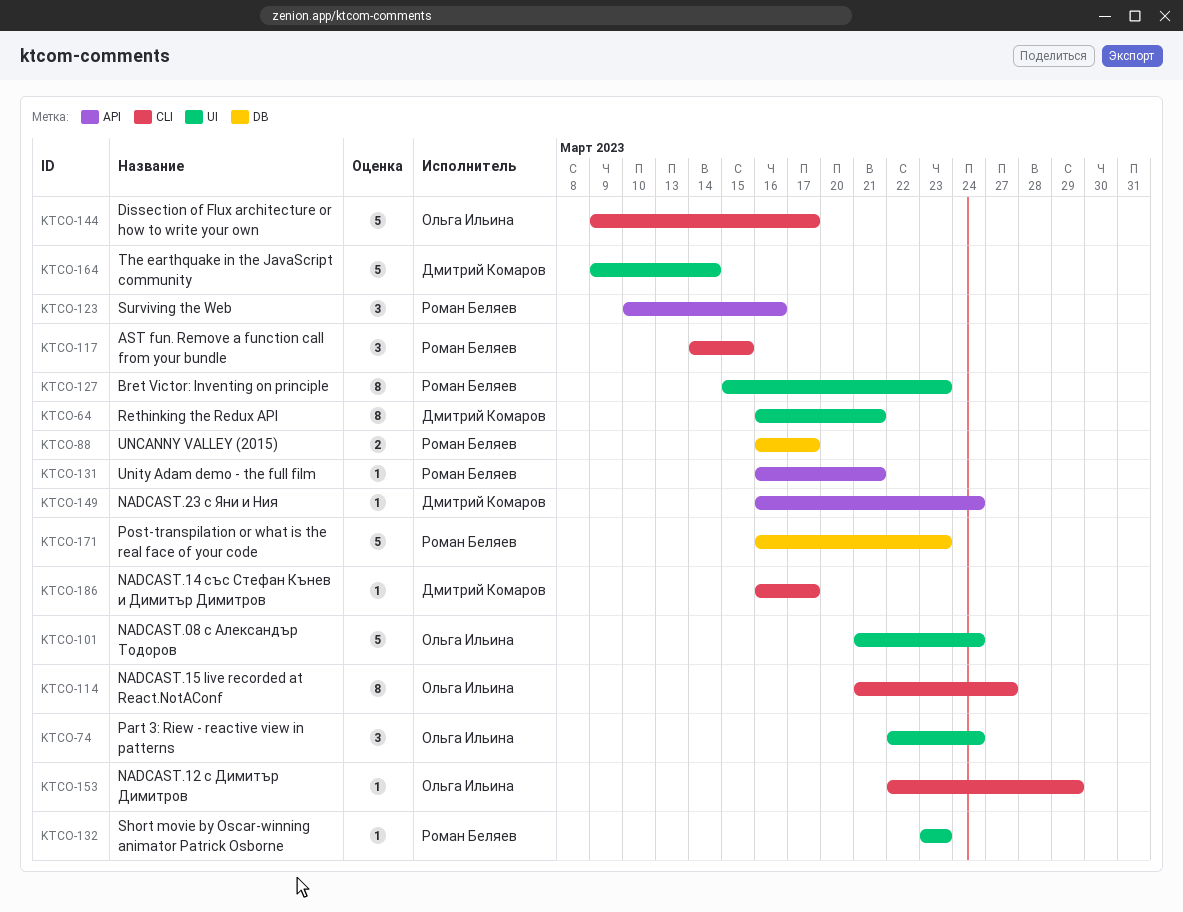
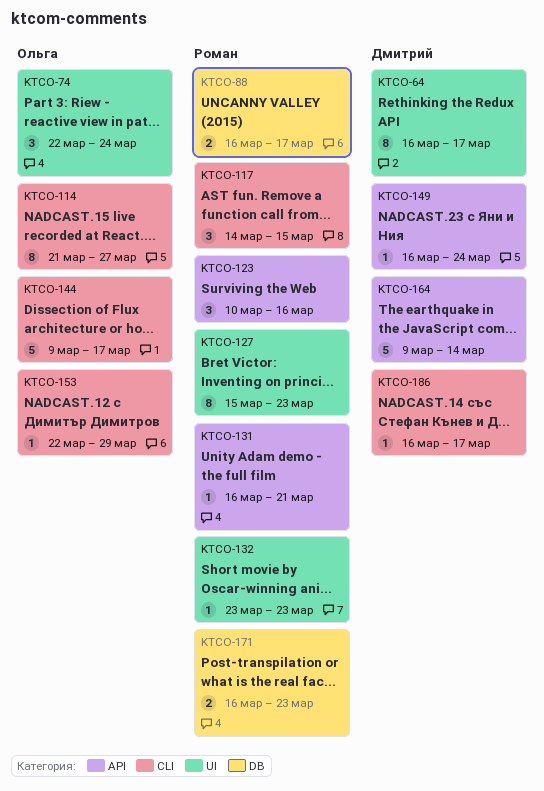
KTCO-64, due: Mar 21 -> Mar 17
KTCO-101: present -> none
KTCO-164, label: UI -> API
KTCO-171, estimate: 5 -> 2

